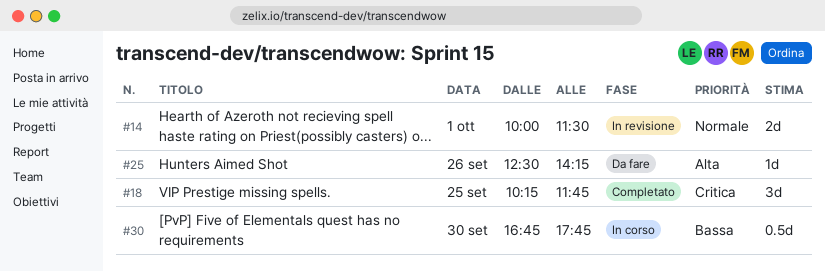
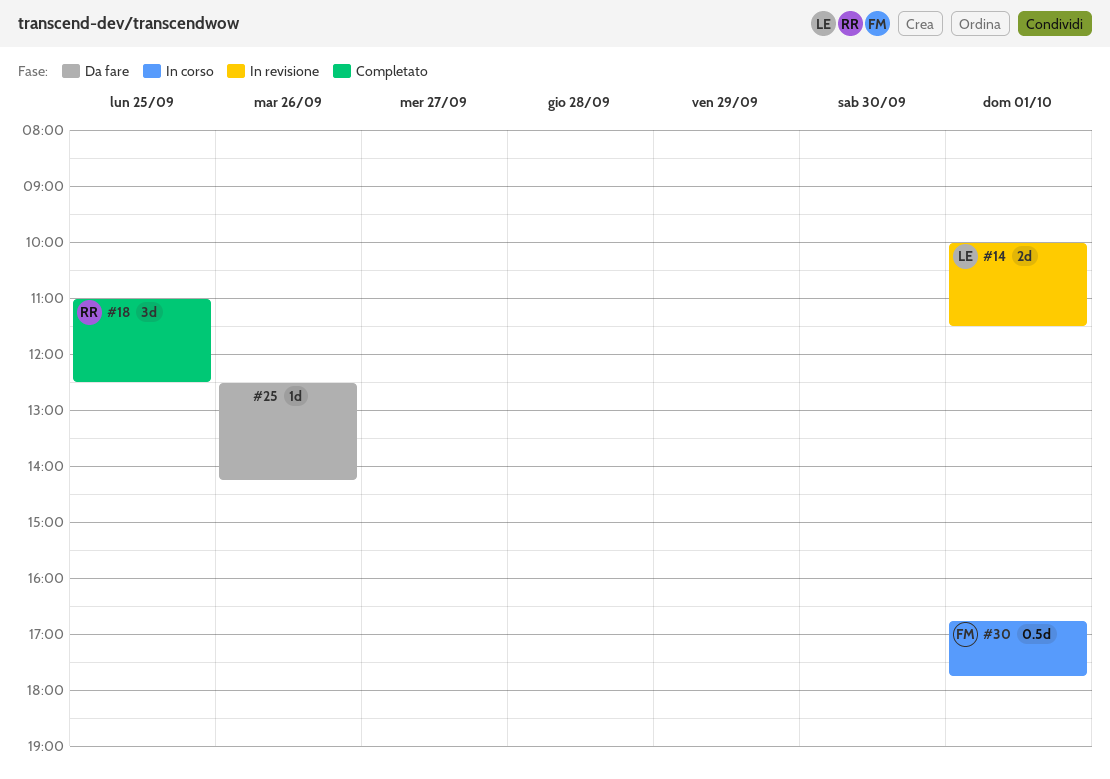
#18, begins: 10:15 -> 11:00
#18, ends: 11:45 -> 12:30
#30, day: Sep 30 -> Oct 1

